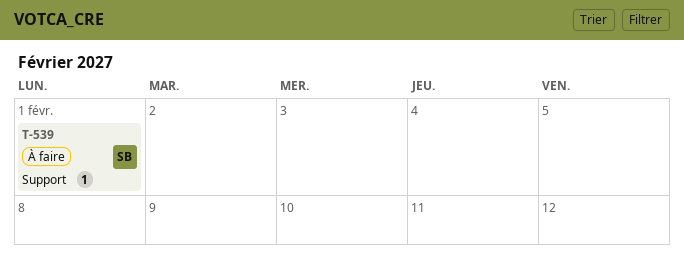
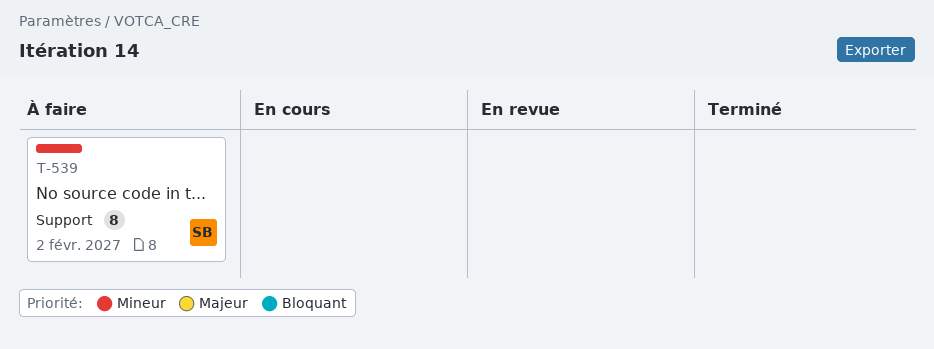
T-539, estimate: 1 -> 8
T-539, due: Feb 1 -> Feb 2

